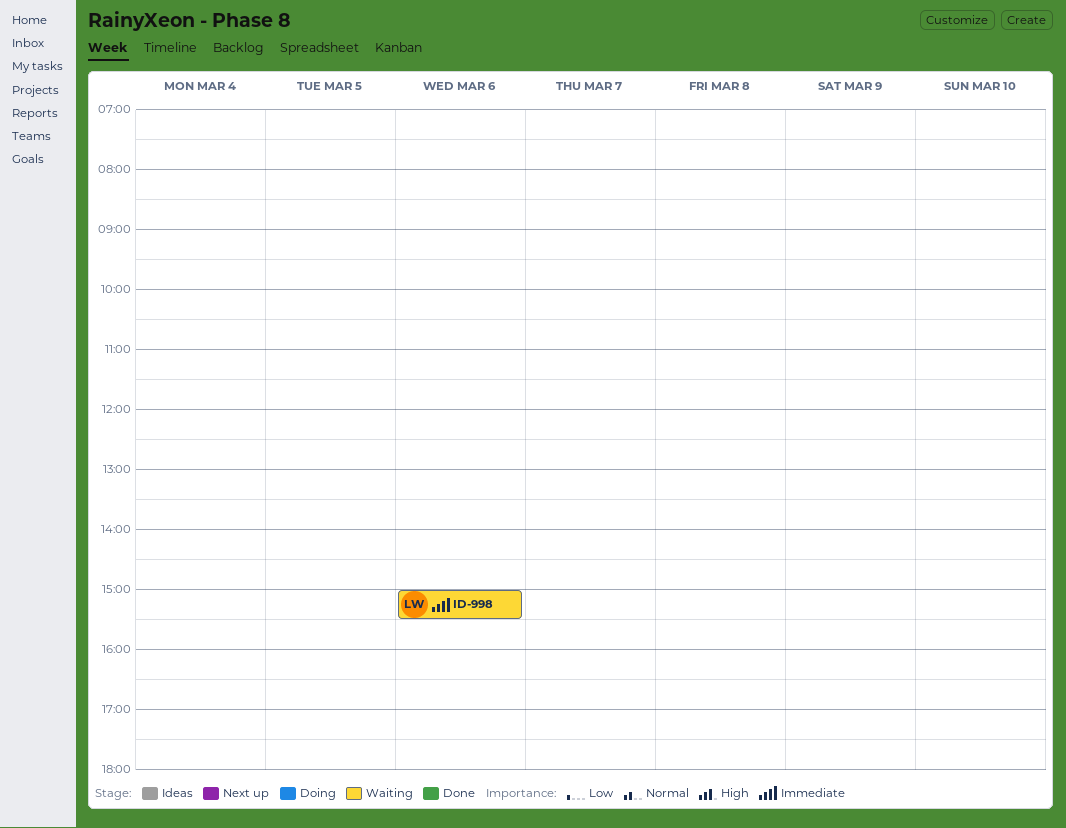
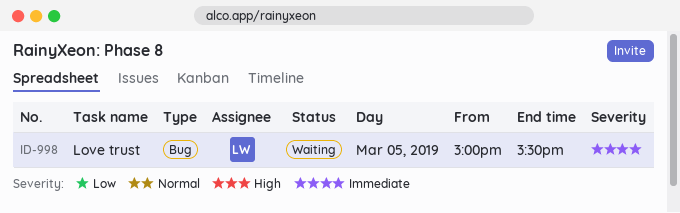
ID-998, day: Mar 6 -> Mar 5

